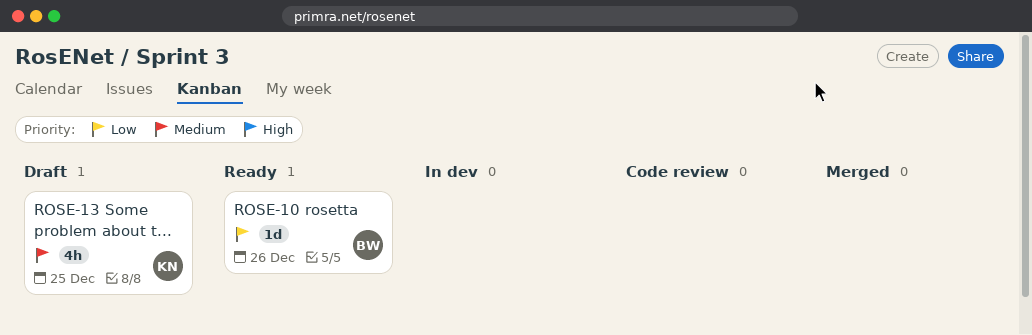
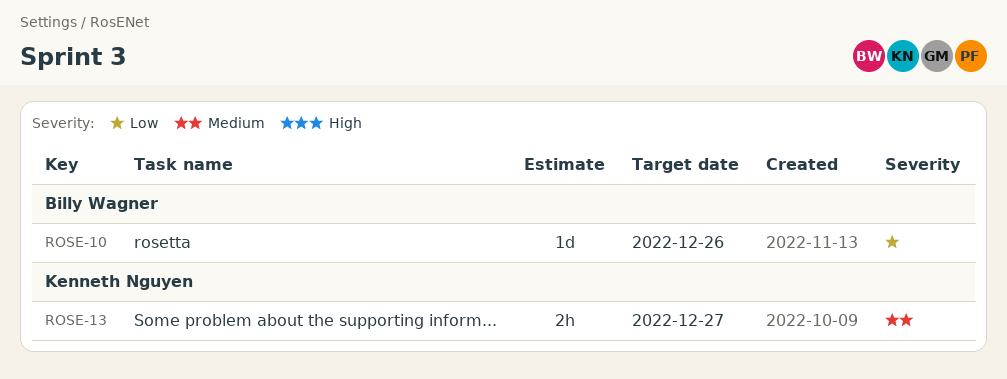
ROSE-13, estimate: 4h -> 2h
ROSE-13, due: Dec 25 -> Dec 27

